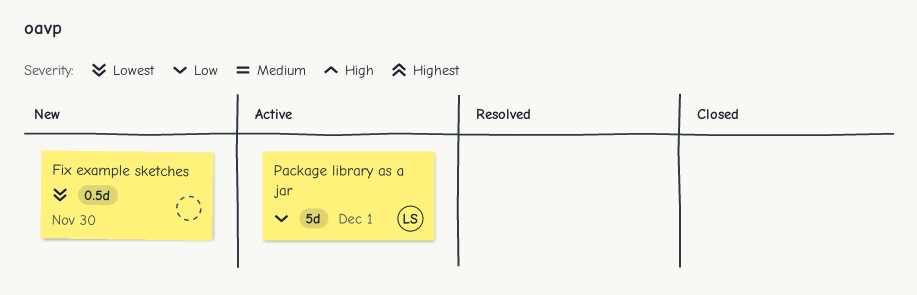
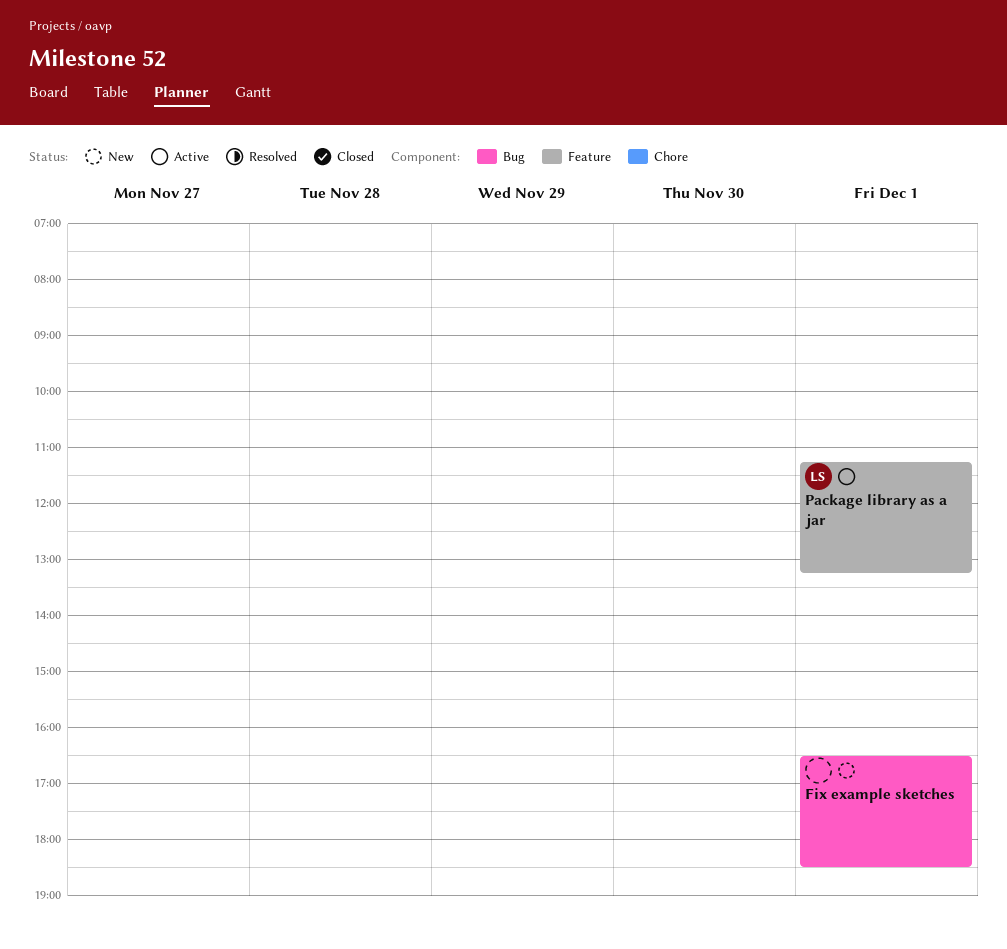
Fix example sketches, day: Nov 30 -> Dec 1

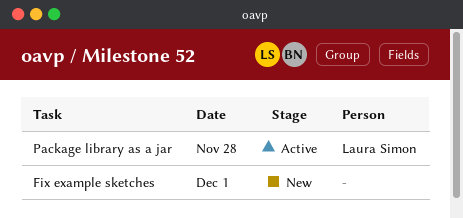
Package library as a jar, day: Dec 1 -> Nov 28

